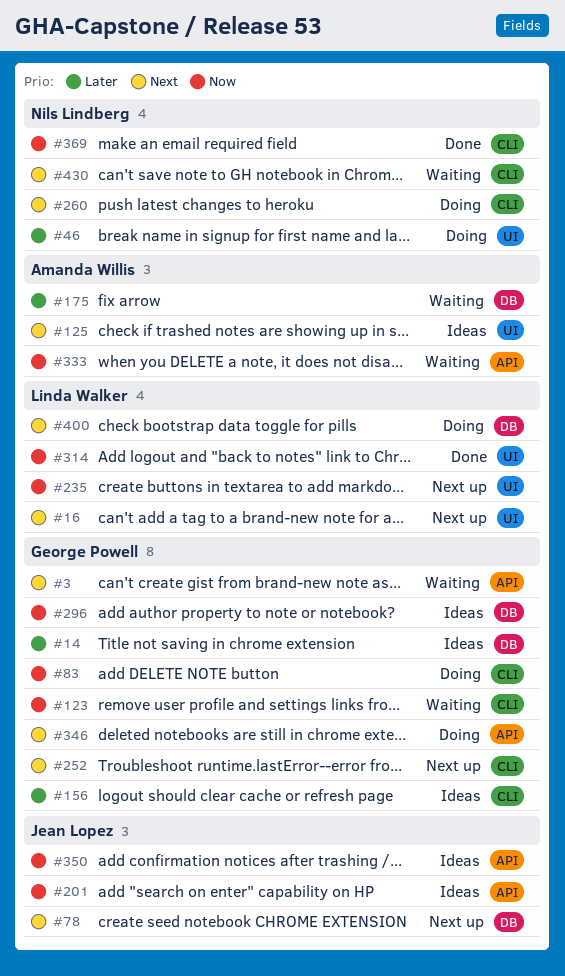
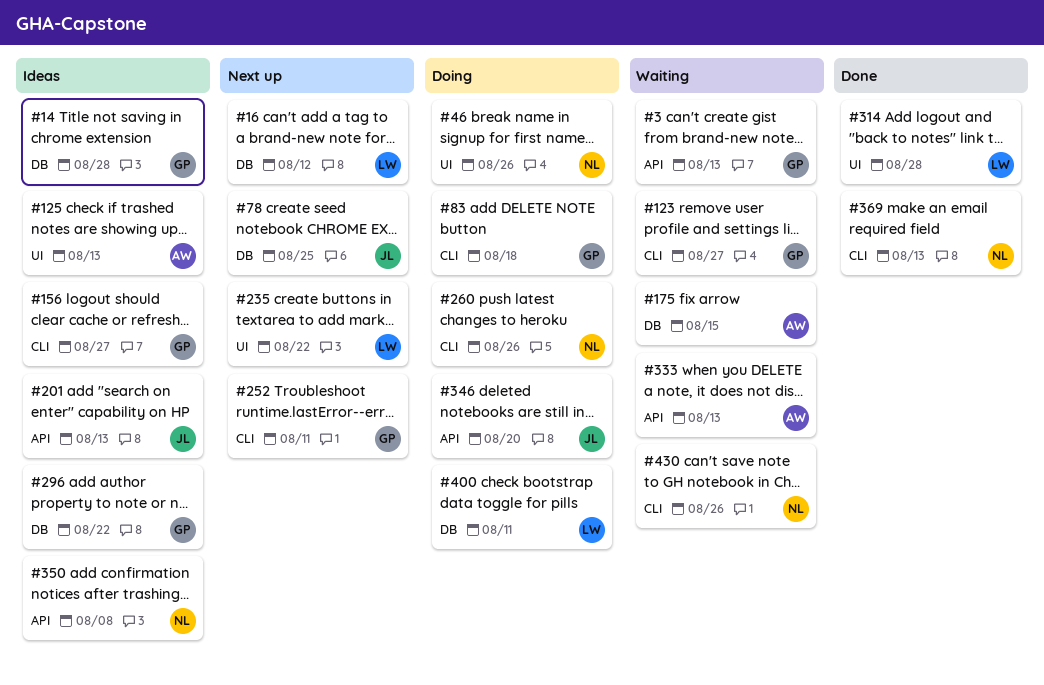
#16, label: UI -> DB
#346, owner: George Powell -> Jean Lopez
#350, owner: Jean Lopez -> Nils Lindberg

